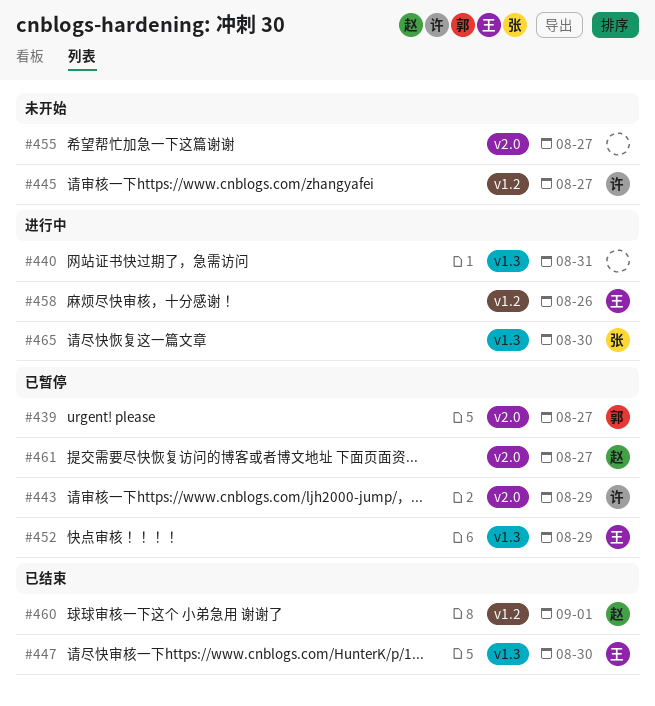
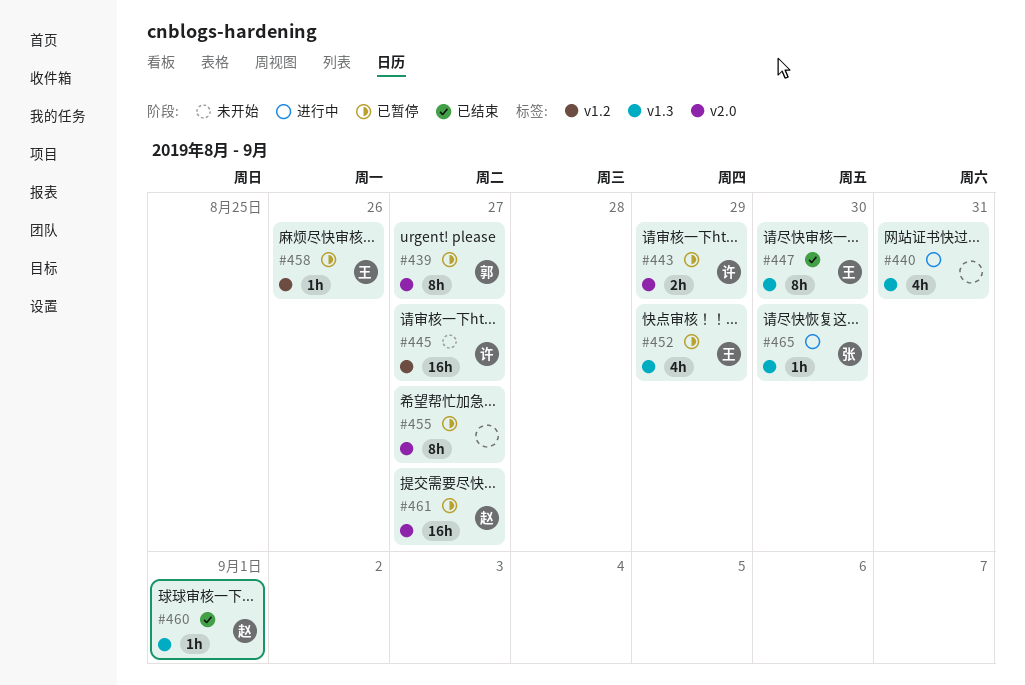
#455, status: 未开始 -> 已暂停
#458, status: 进行中 -> 已暂停
#460, label: v1.2 -> v1.3

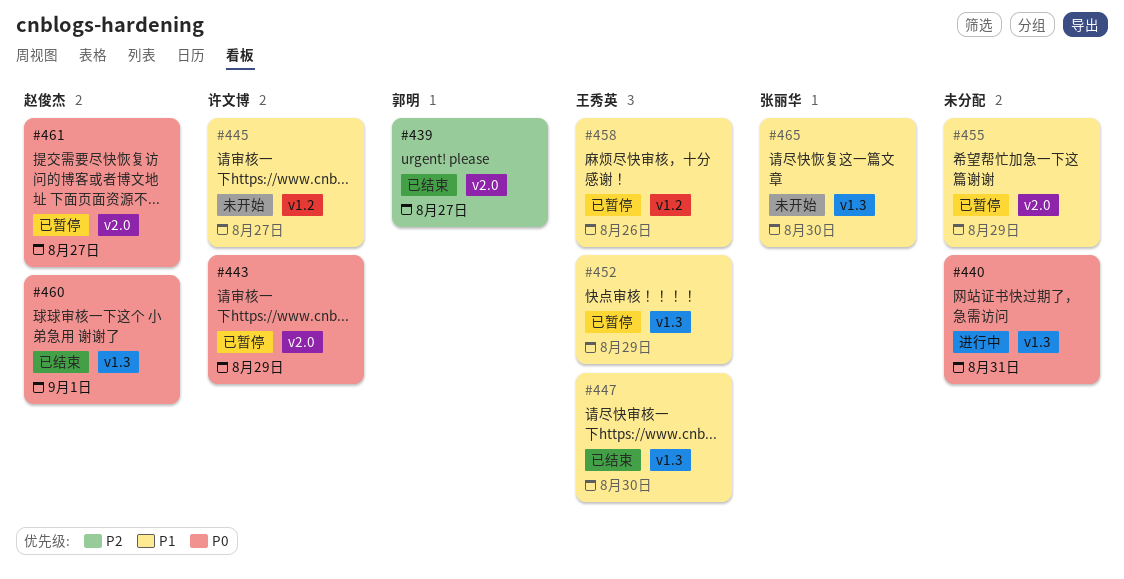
#439, status: 已暂停 -> 已结束
#455, due: Aug 27 -> Aug 29
#465, status: 进行中 -> 未开始

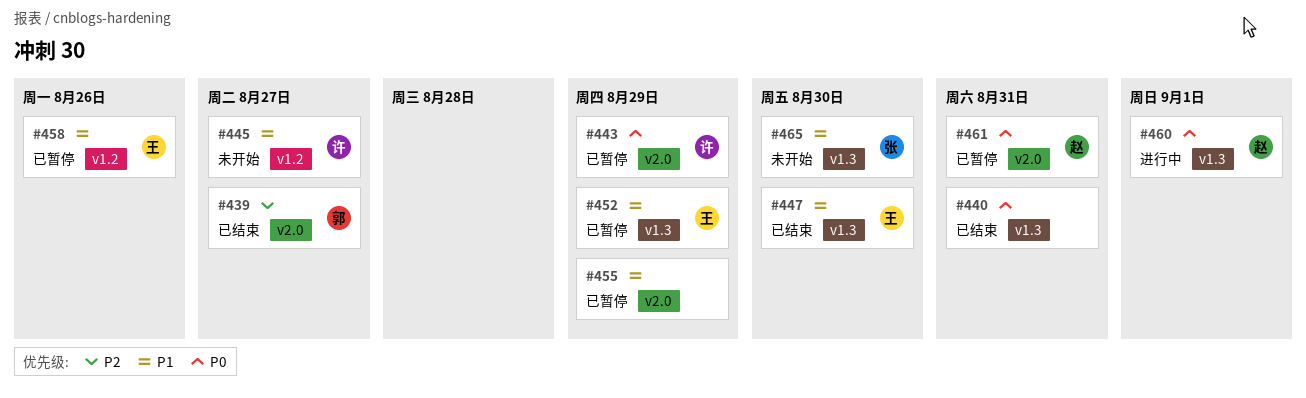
#440, status: 进行中 -> 已结束
#460, status: 已结束 -> 进行中
#461, due: Aug 27 -> Aug 31

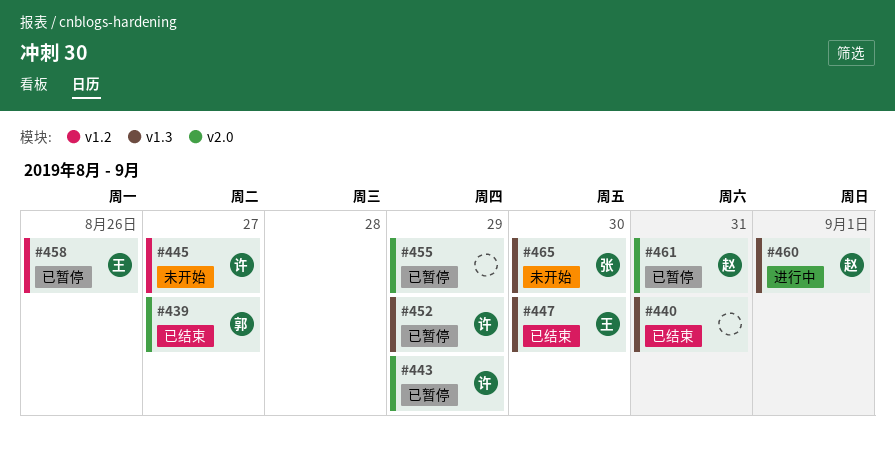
#452, owner: 王 -> 许

